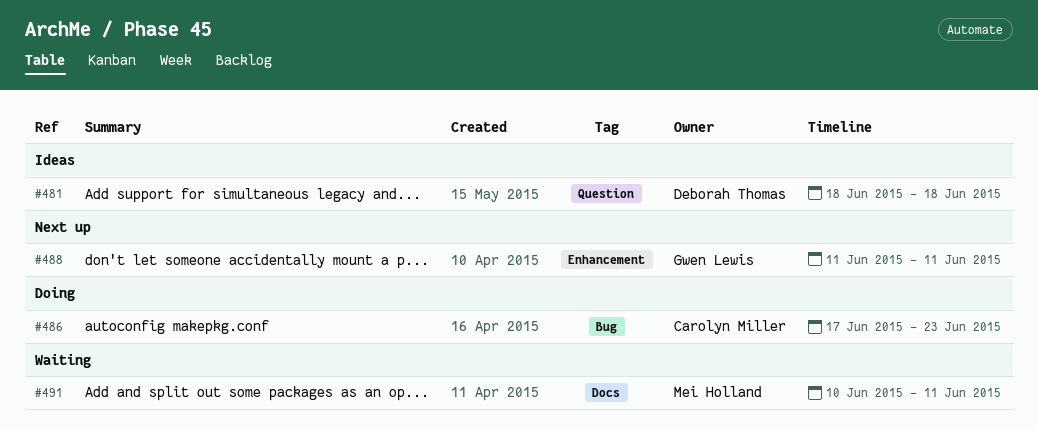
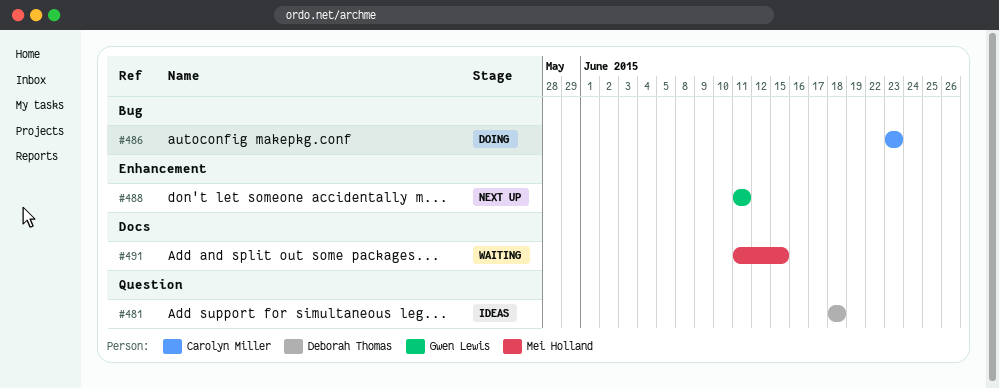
#486, start: Jun 17 -> Jun 23
#491, start: Jun 10 -> Jun 11
#491, due: Jun 11 -> Jun 15

